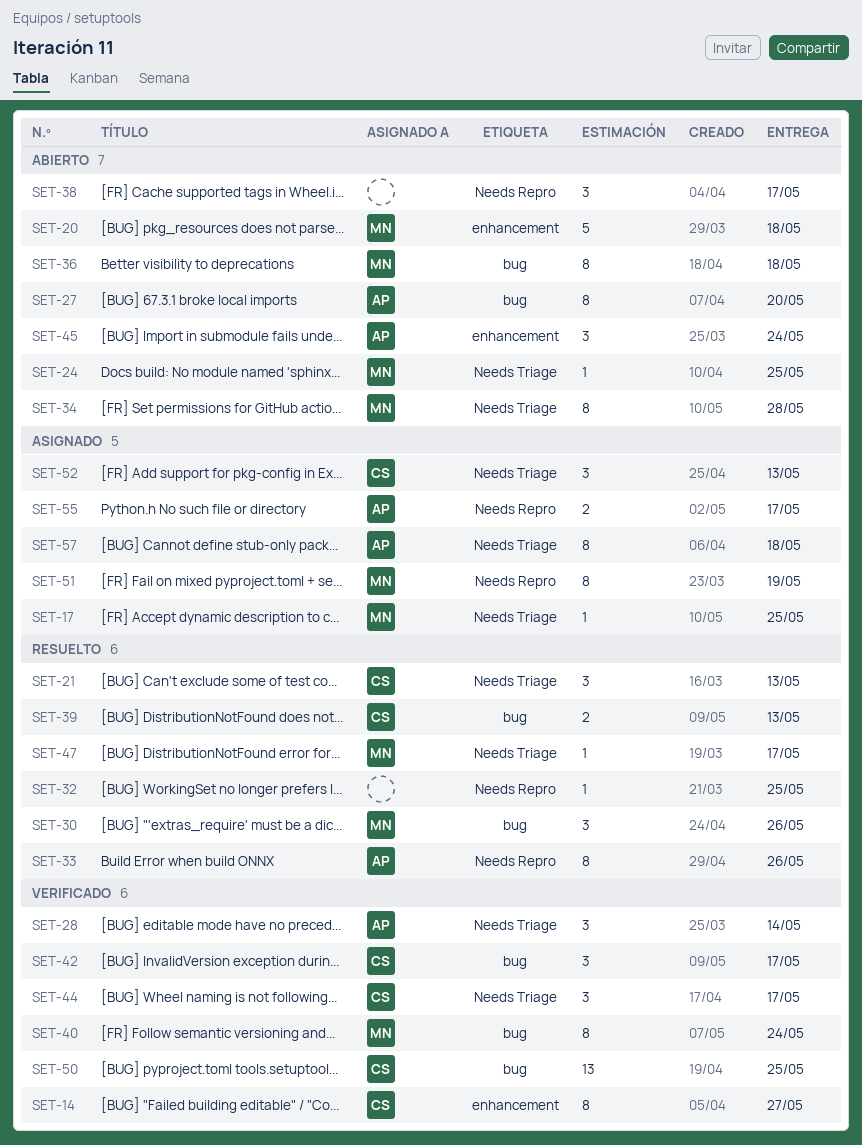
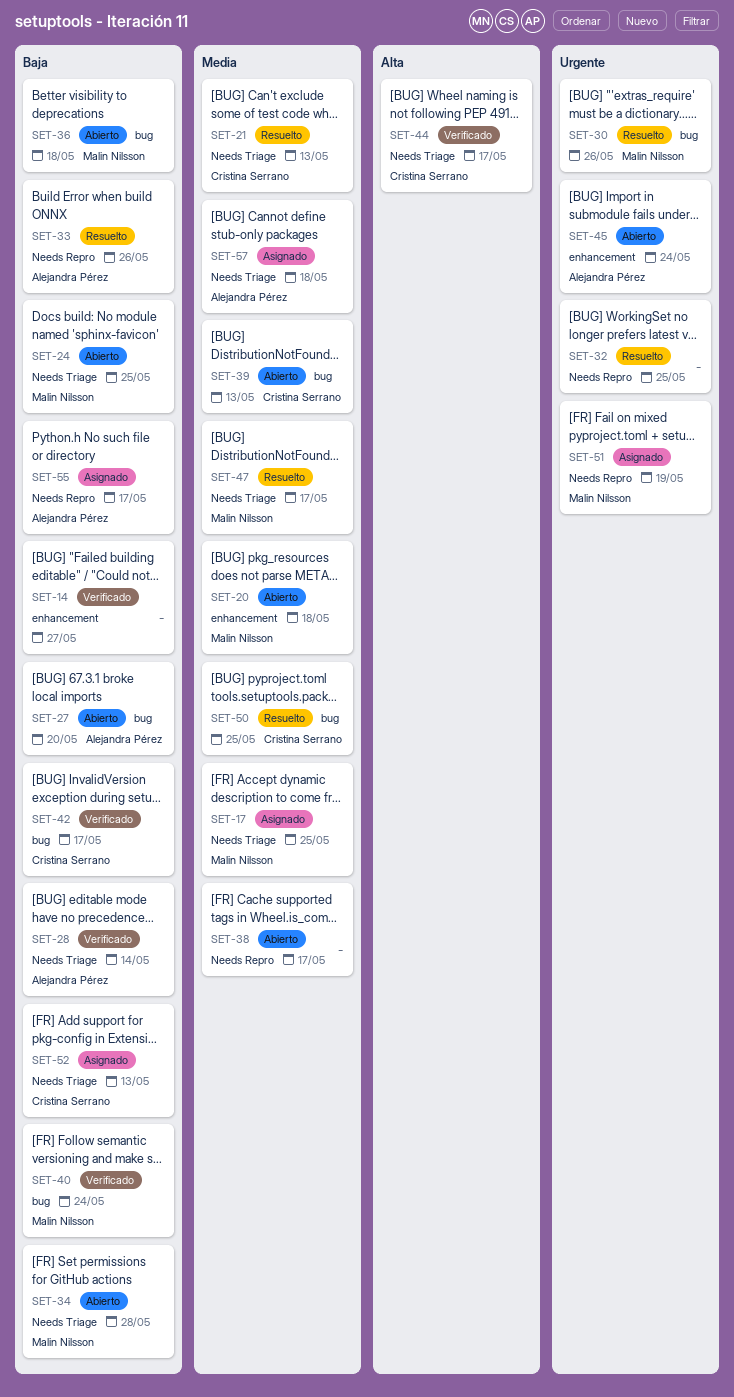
SET-14, owner: Cristina Serrano -> none
SET-39, status: Resuelto -> Abierto
SET-50, status: Verificado -> Resuelto

